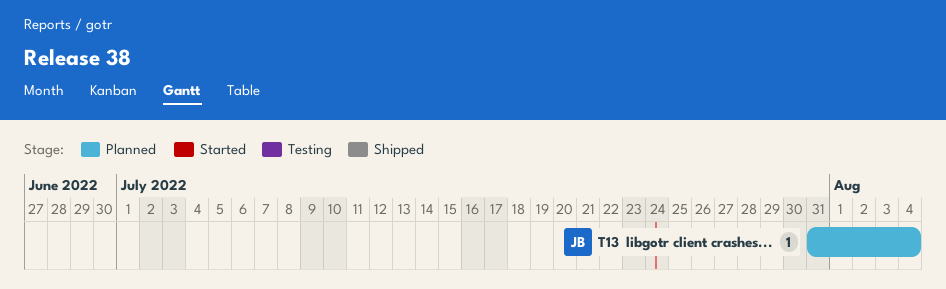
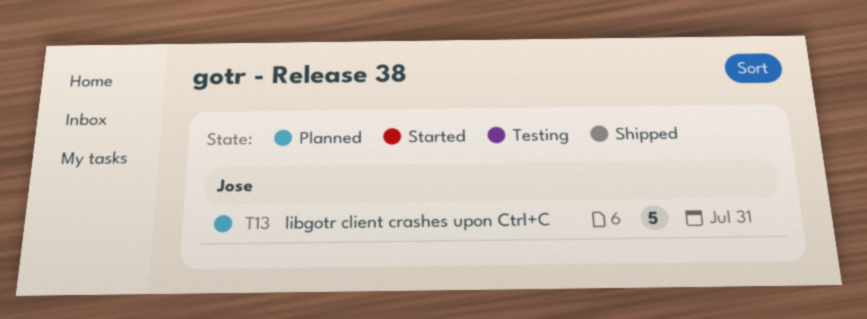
T13, estimate: 1 -> 5
T13, due: Aug 4 -> Jul 31

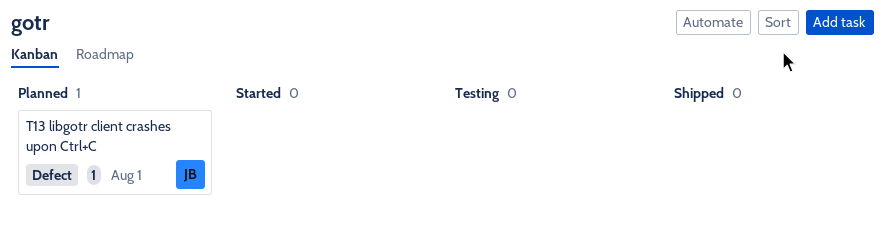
T13, estimate: 5 -> 1
T13, due: Jul 31 -> Aug 1

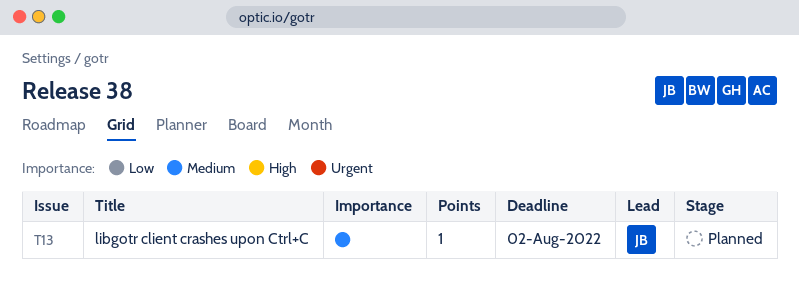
T13, due: Aug 1 -> Aug 2

